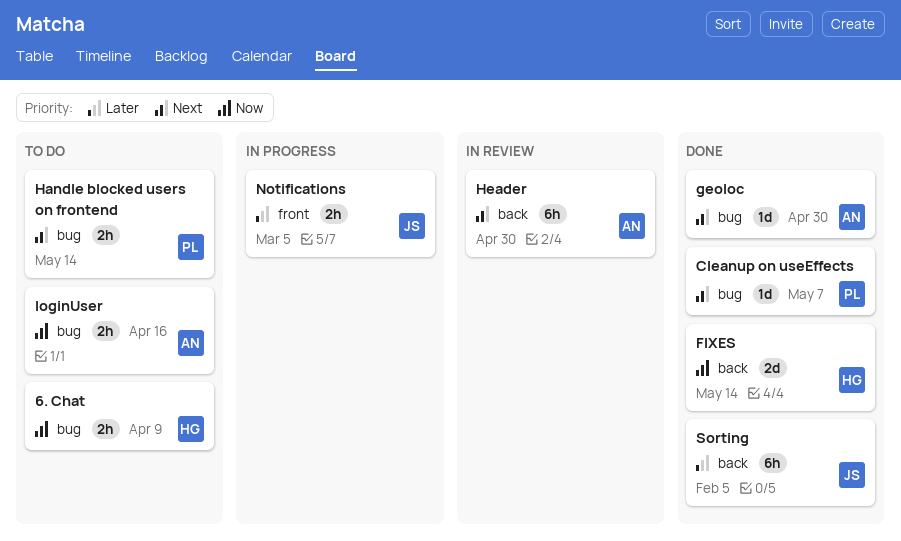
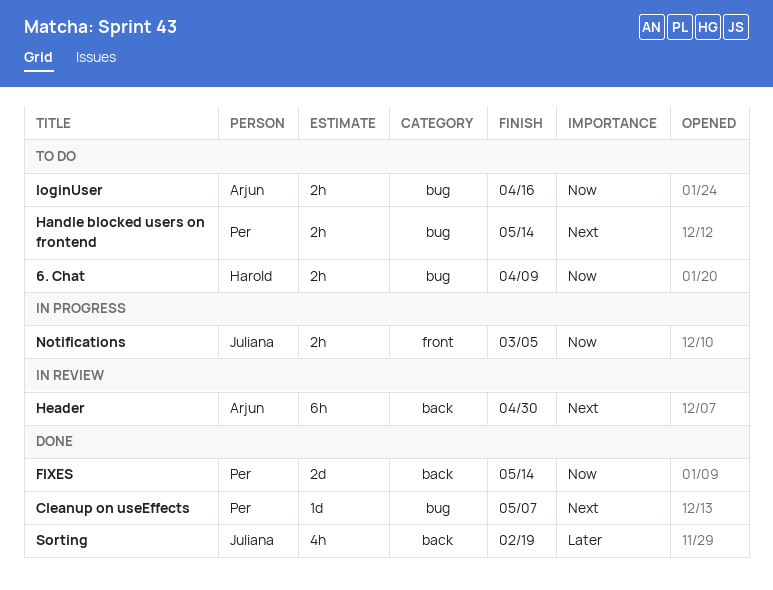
FIXES, owner: Harold -> Per
geoloc: present -> none
Notifications, priority: Later -> Now
Sorting, estimate: 6h -> 4h
Sorting, due: Feb 5 -> Feb 19

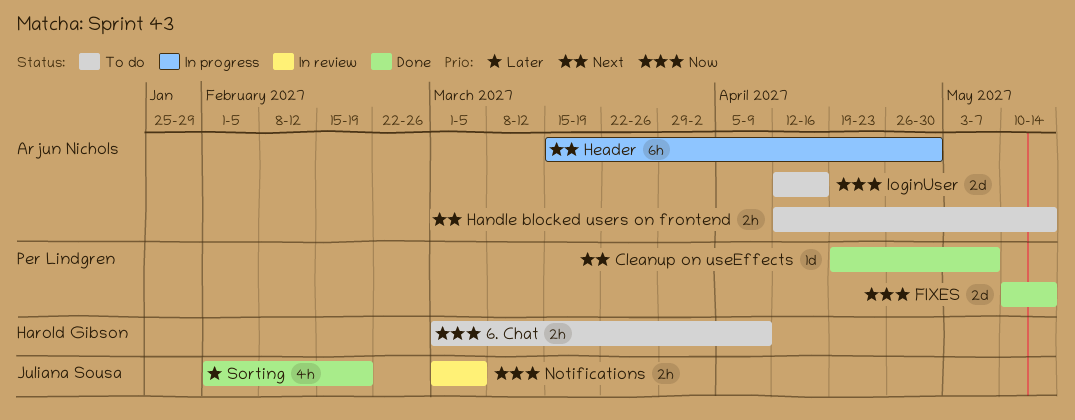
Handle blocked users on frontend, owner: Per Lindgren -> Arjun Nichols
Header, status: In review -> In progress
loginUser, estimate: 2h -> 2d
Notifications, status: In progress -> In review

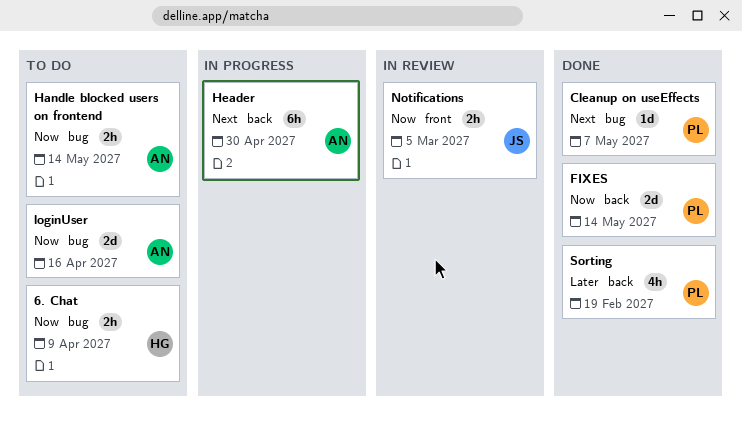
Handle blocked users on frontend, priority: Next -> Now
Sorting, owner: Juliana Sousa -> Per Lindgren

